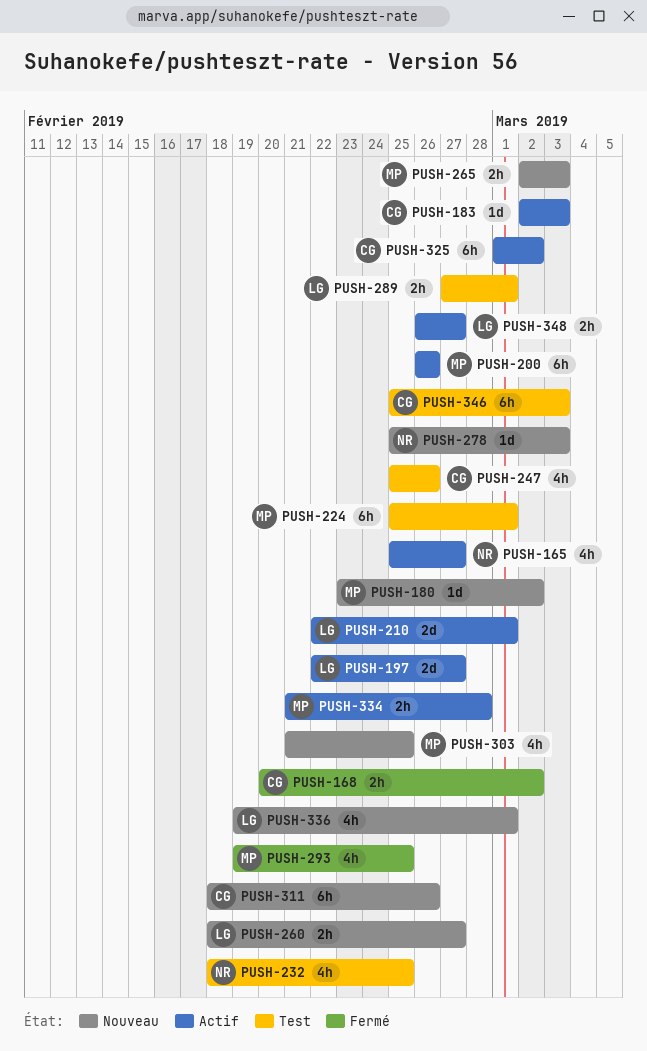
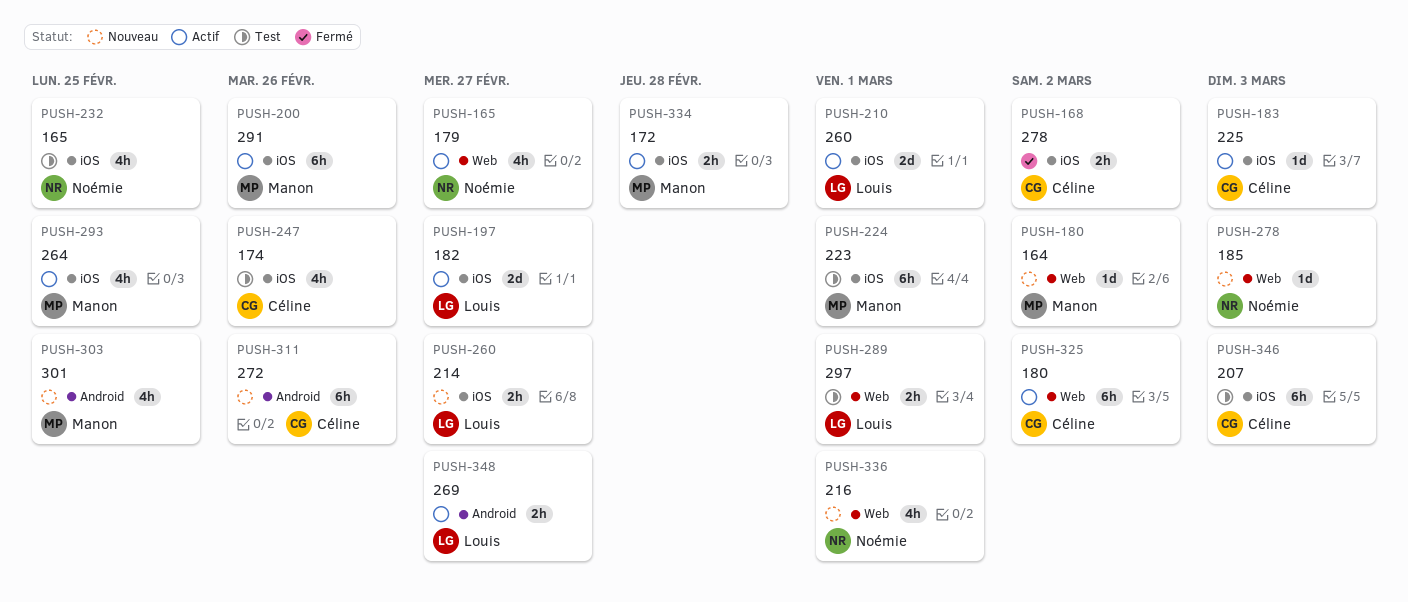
PUSH-265: present -> none
PUSH-293, status: Fermé -> Actif
PUSH-336, owner: Louis -> Noémie

